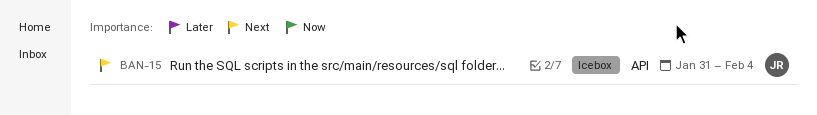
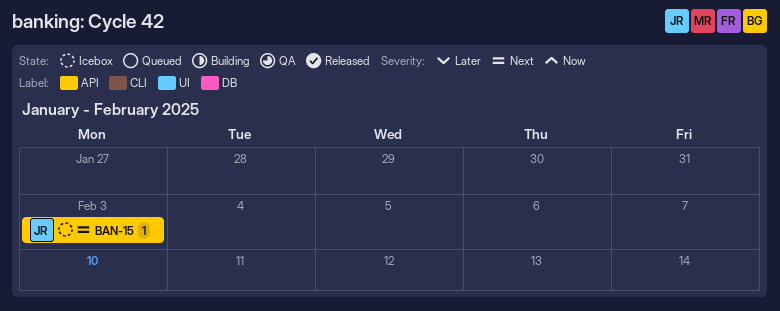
BAN-15, start: Jan 31 -> Feb 3
BAN-15, due: Feb 4 -> Feb 3

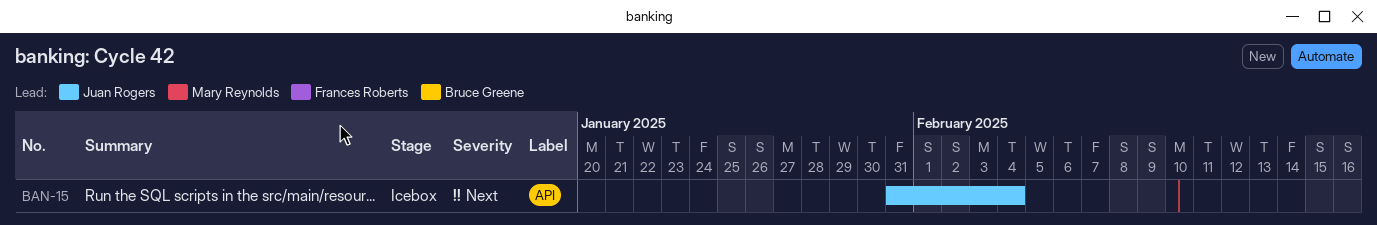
BAN-15, start: Feb 3 -> Jan 31
BAN-15, due: Feb 3 -> Feb 4

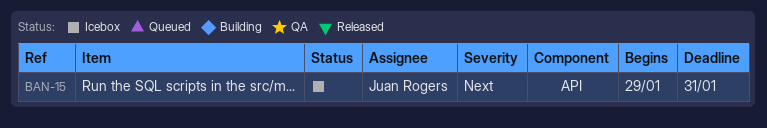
BAN-15, start: Jan 31 -> Jan 29
BAN-15, due: Feb 4 -> Jan 31

